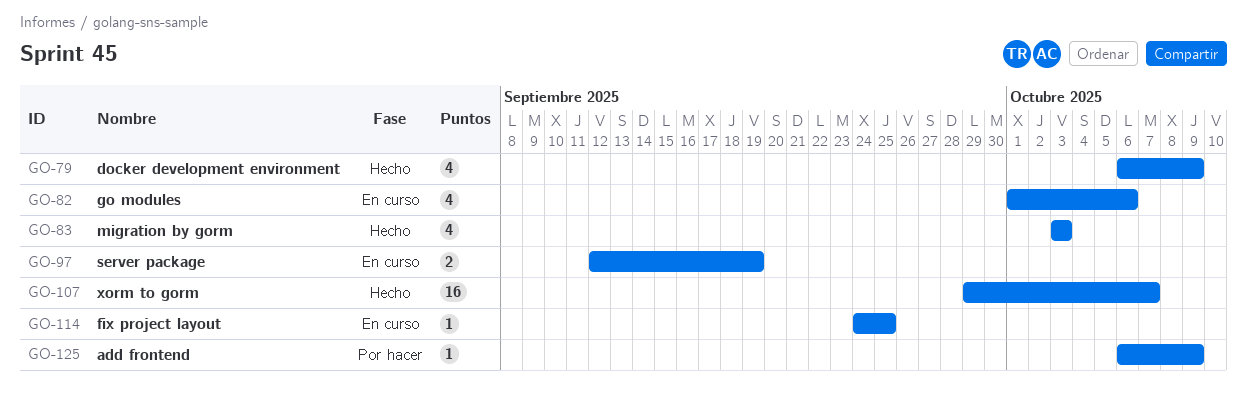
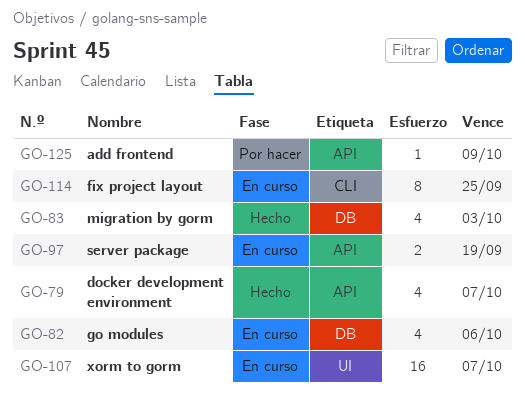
GO-79, due: Oct 9 -> Oct 7
GO-107, status: Hecho -> En curso
GO-114, estimate: 1 -> 8

